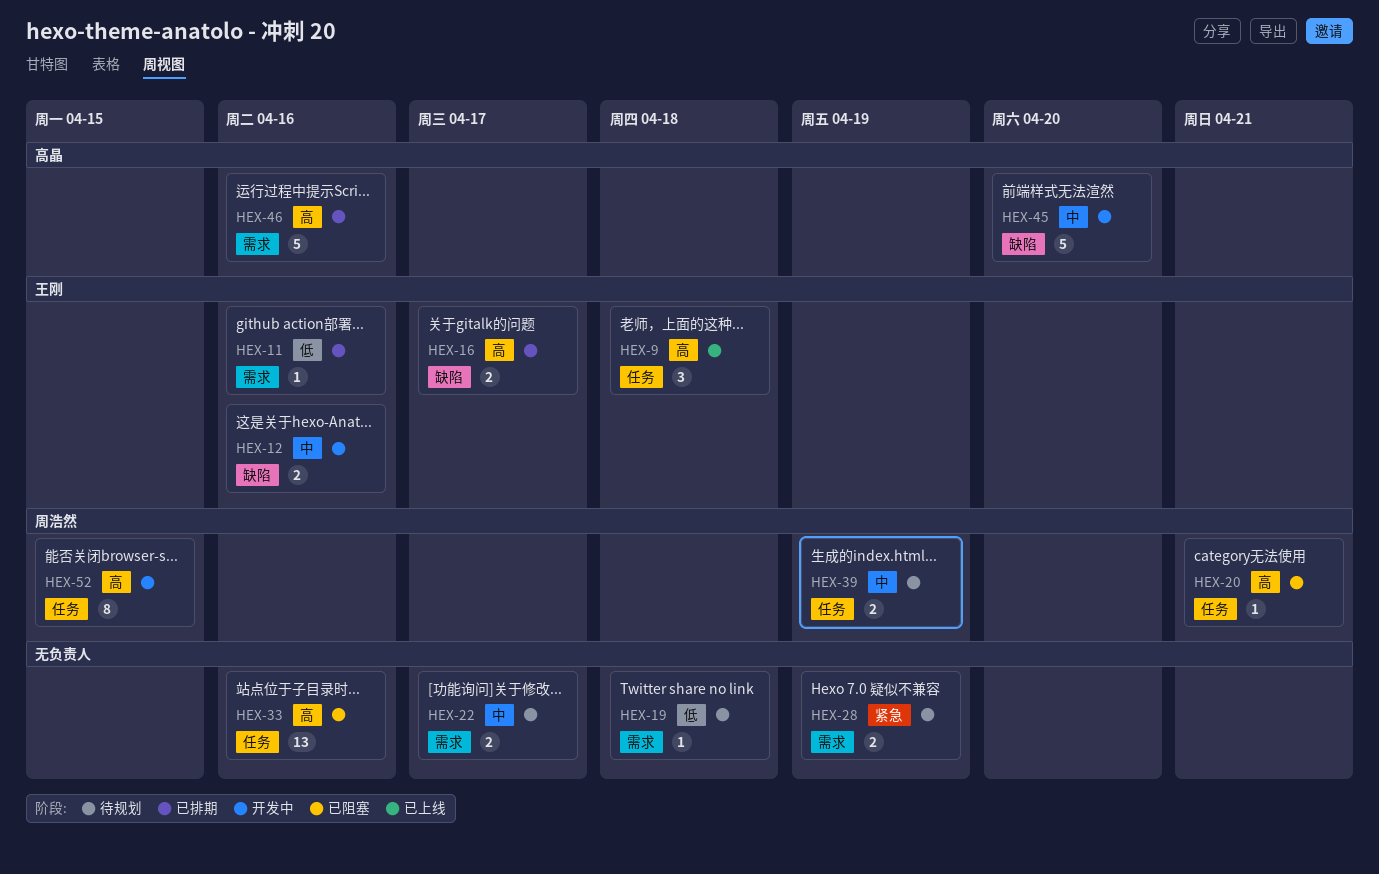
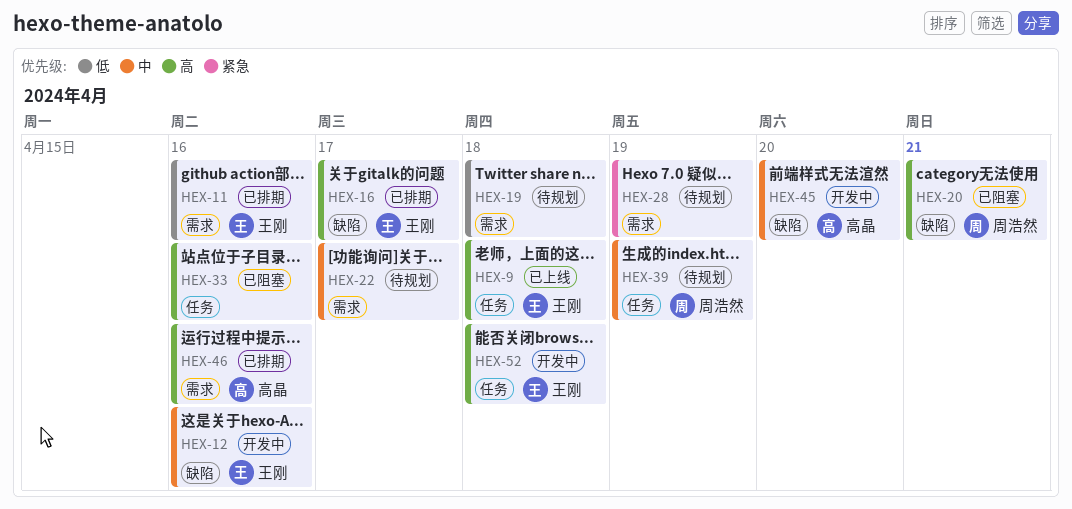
HEX-20, label: 任务 -> 缺陷
HEX-52, owner: 周浩然 -> 王刚
HEX-52, due: Apr 15 -> Apr 18

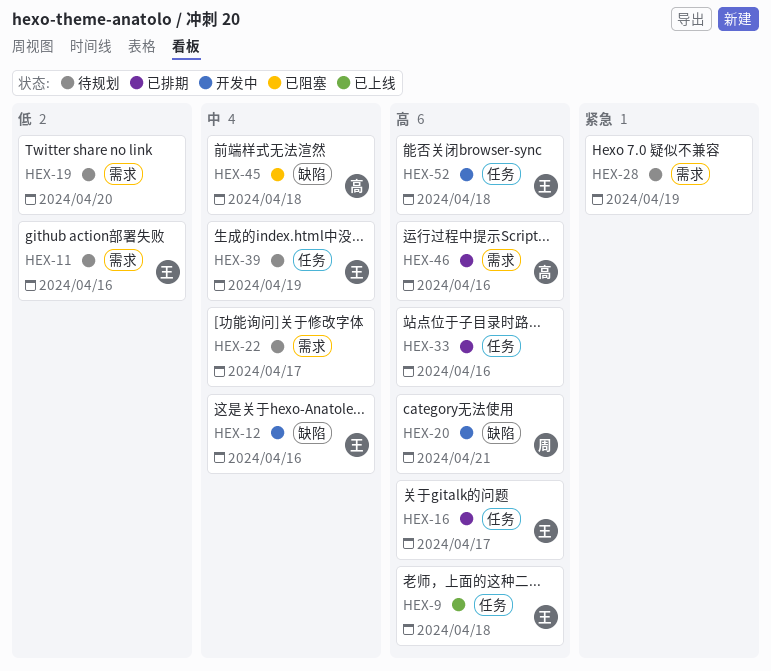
HEX-11, status: 已排期 -> 待规划
HEX-16, label: 缺陷 -> 任务
HEX-19, due: Apr 18 -> Apr 20
HEX-20, status: 已阻塞 -> 开发中
HEX-33, status: 已阻塞 -> 已排期
HEX-39, owner: 周浩然 -> 王刚
HEX-45, status: 开发中 -> 已阻塞
HEX-45, due: Apr 20 -> Apr 18

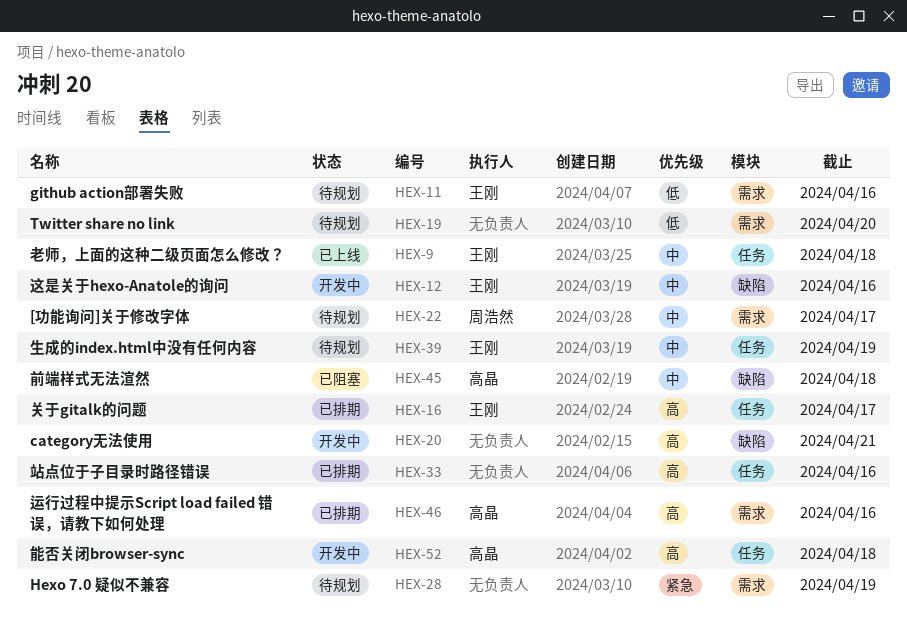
HEX-9, priority: 高 -> 中
HEX-20, owner: 周浩然 -> none
HEX-22, owner: none -> 周浩然
HEX-52, owner: 王刚 -> 高晶

